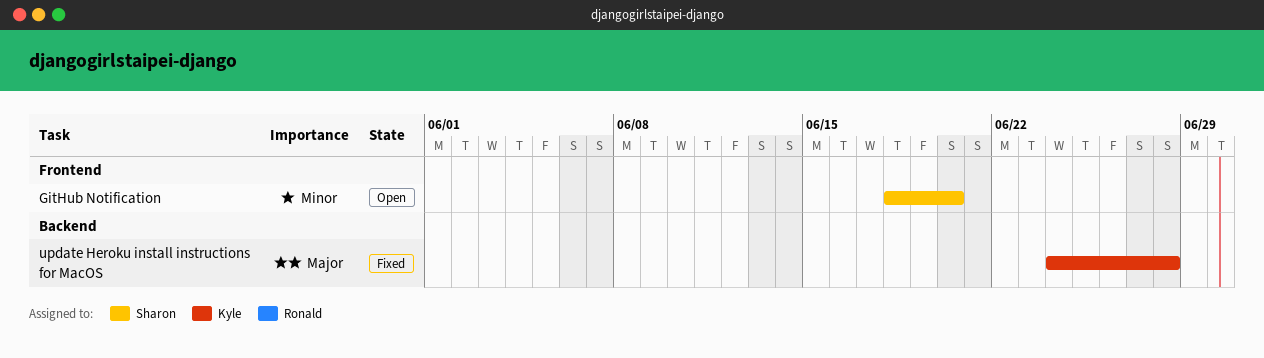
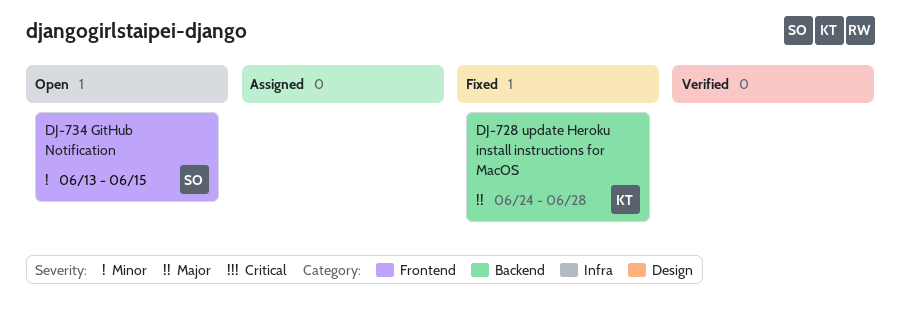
GitHub Notification, start: Jun 18 -> Jun 13
GitHub Notification, due: Jun 20 -> Jun 15

